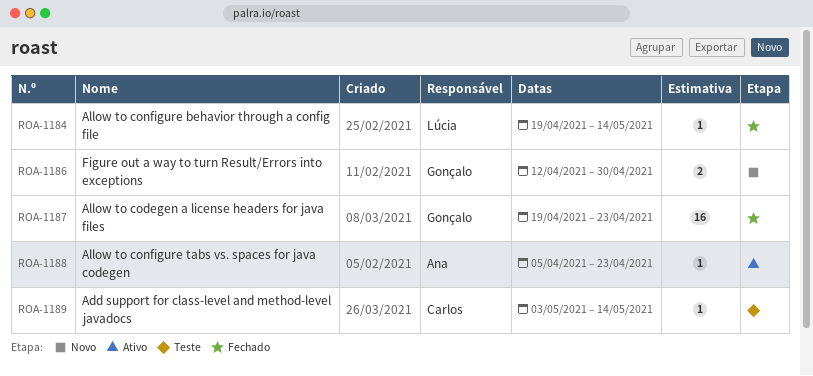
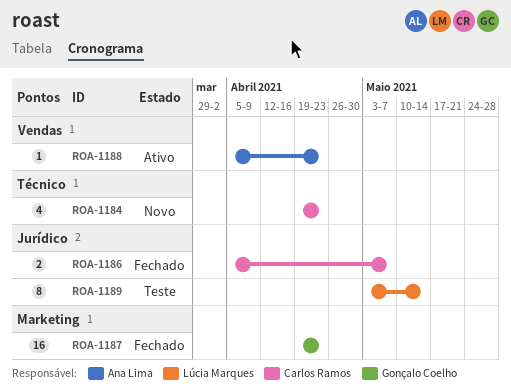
ROA-1184, status: Fechado -> Novo
ROA-1184, owner: Lúcia Marques -> Carlos Ramos
ROA-1184, estimate: 1 -> 4
ROA-1184, due: May 14 -> Apr 23
ROA-1186, status: Novo -> Fechado
ROA-1186, owner: Gonçalo Coelho -> Carlos Ramos
ROA-1186, start: Apr 12 -> Apr 5
ROA-1186, due: Apr 30 -> May 7
ROA-1189, owner: Carlos Ramos -> Lúcia Marques
ROA-1189, estimate: 1 -> 8

